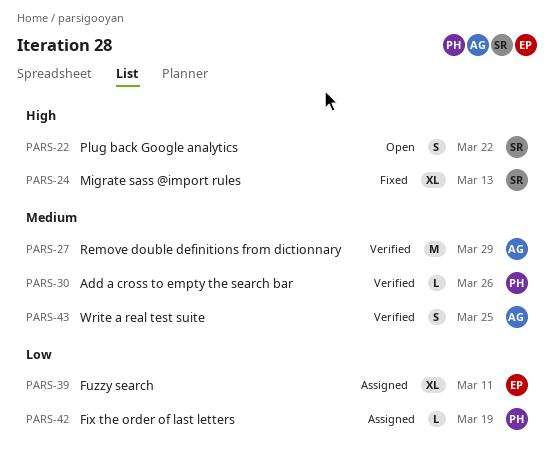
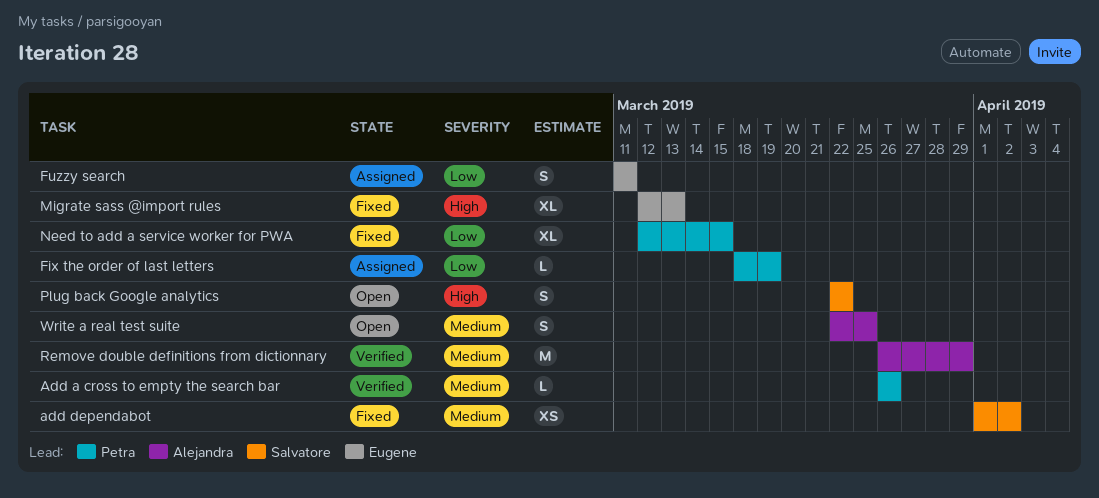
add dependabot: none -> present
Fuzzy search, estimate: XL -> S
Migrate sass @import rules, owner: Salvatore -> Eugene
Need to add a service worker for PWA: none -> present
Write a real test suite, status: Verified -> Open

